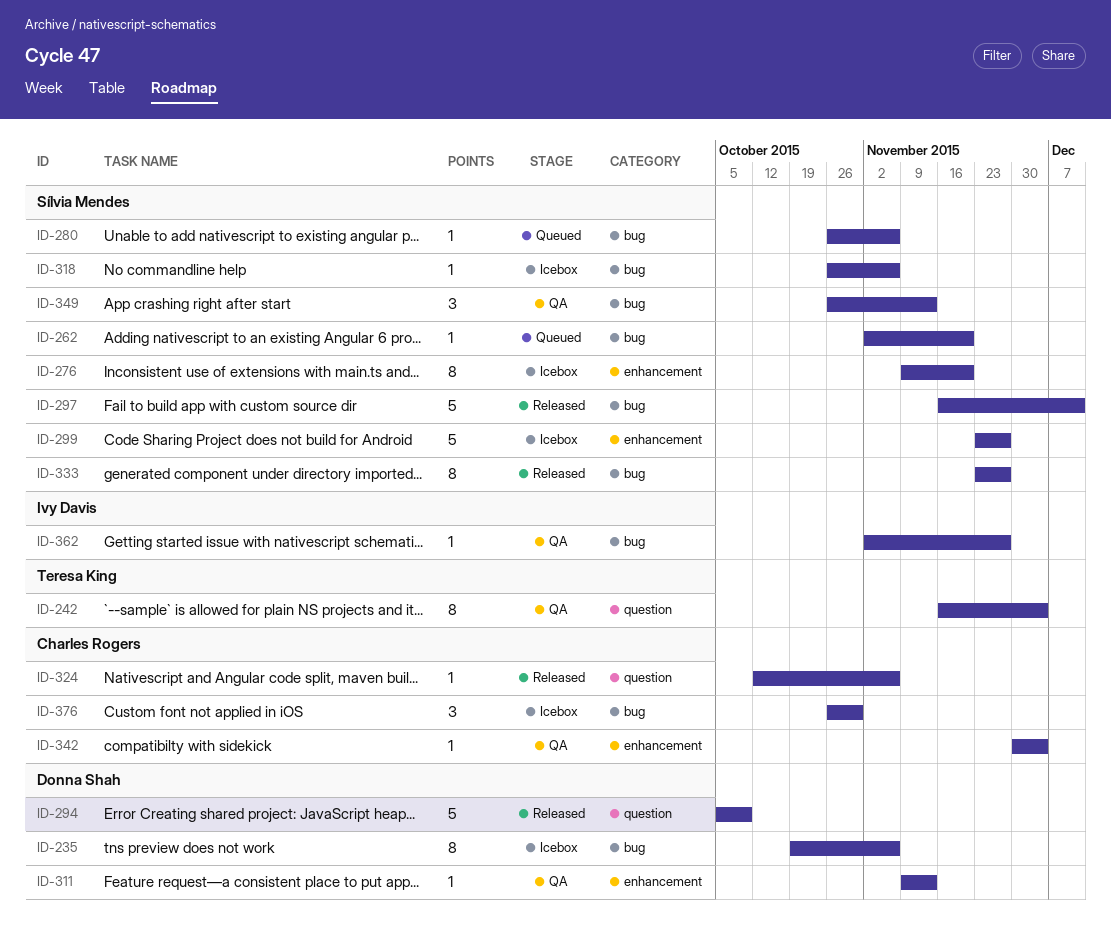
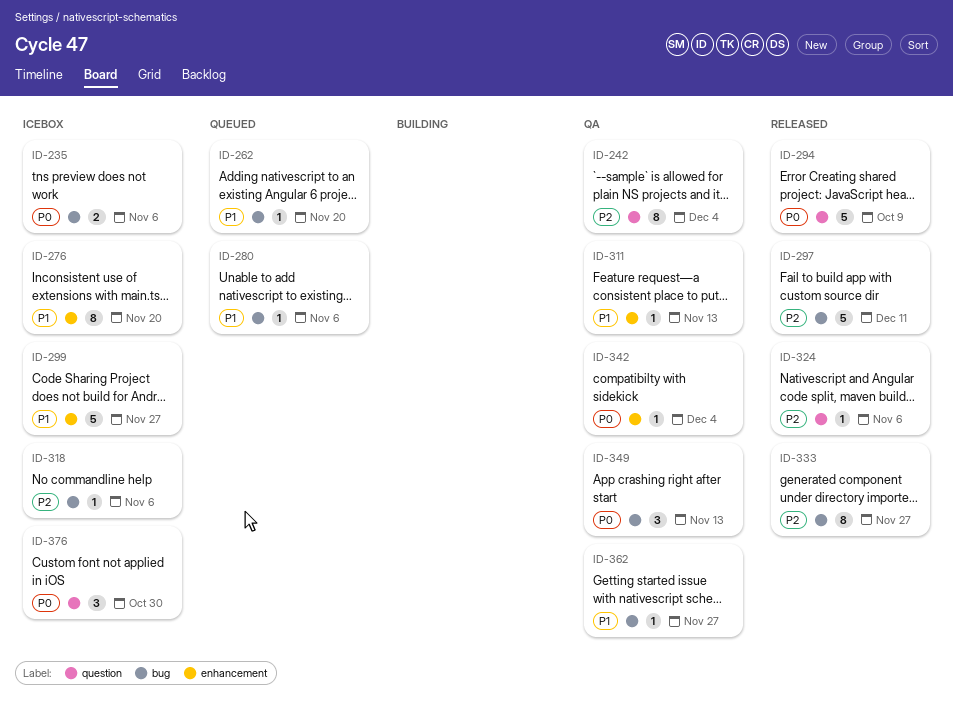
ID-235, estimate: 8 -> 2
ID-376, label: bug -> question

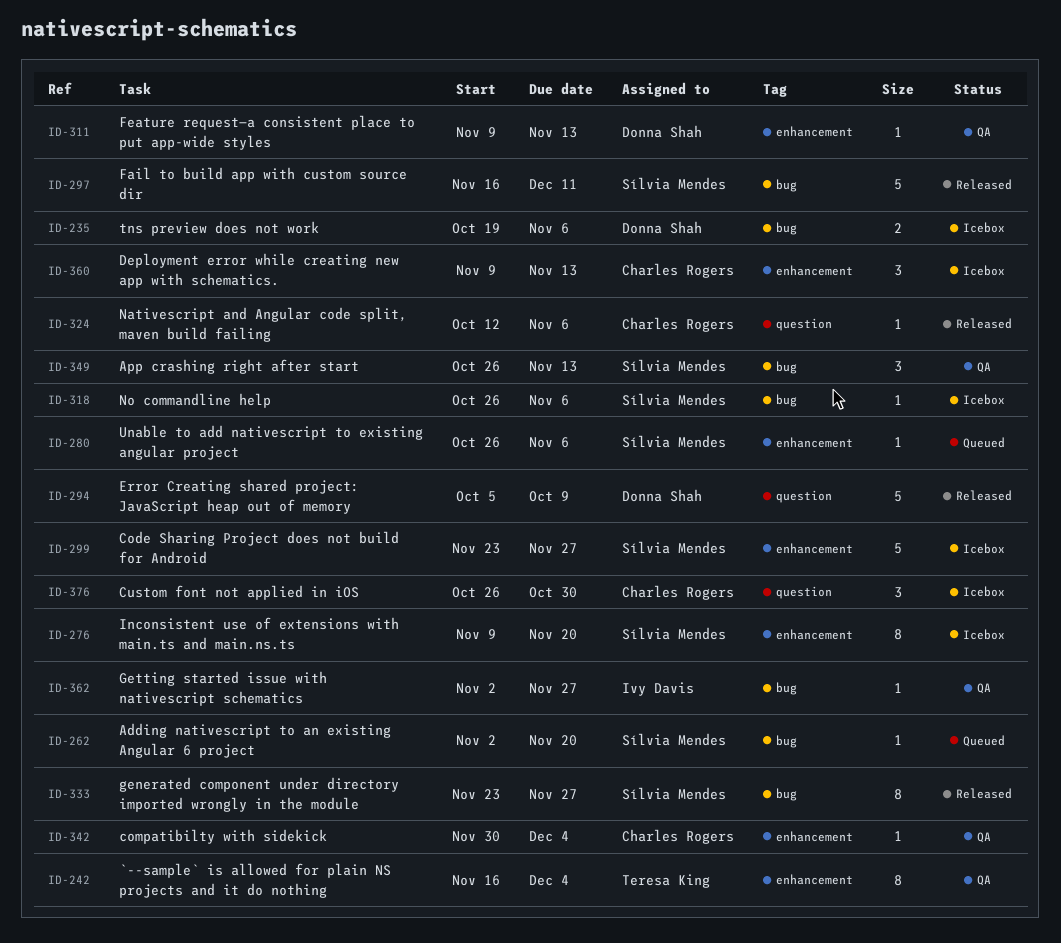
ID-242, label: question -> enhancement
ID-280, label: bug -> enhancement
ID-360: none -> present

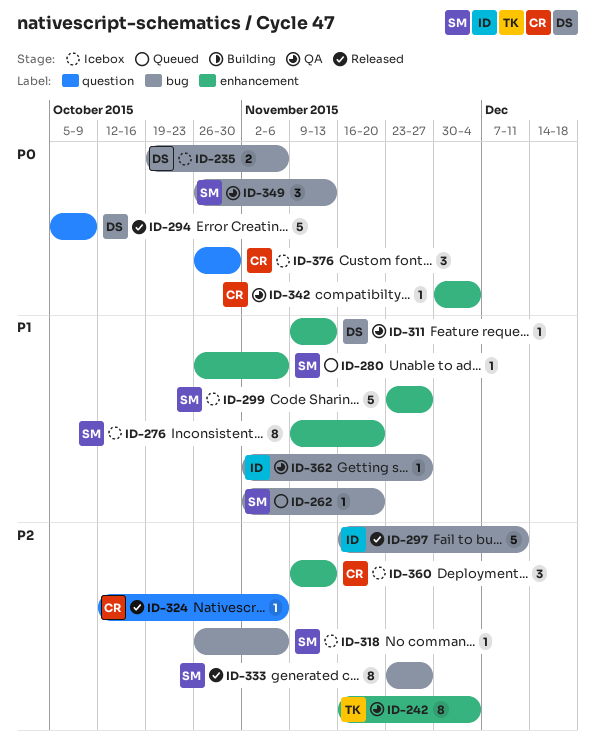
ID-297, owner: Sílvia Mendes -> Ivy Davis

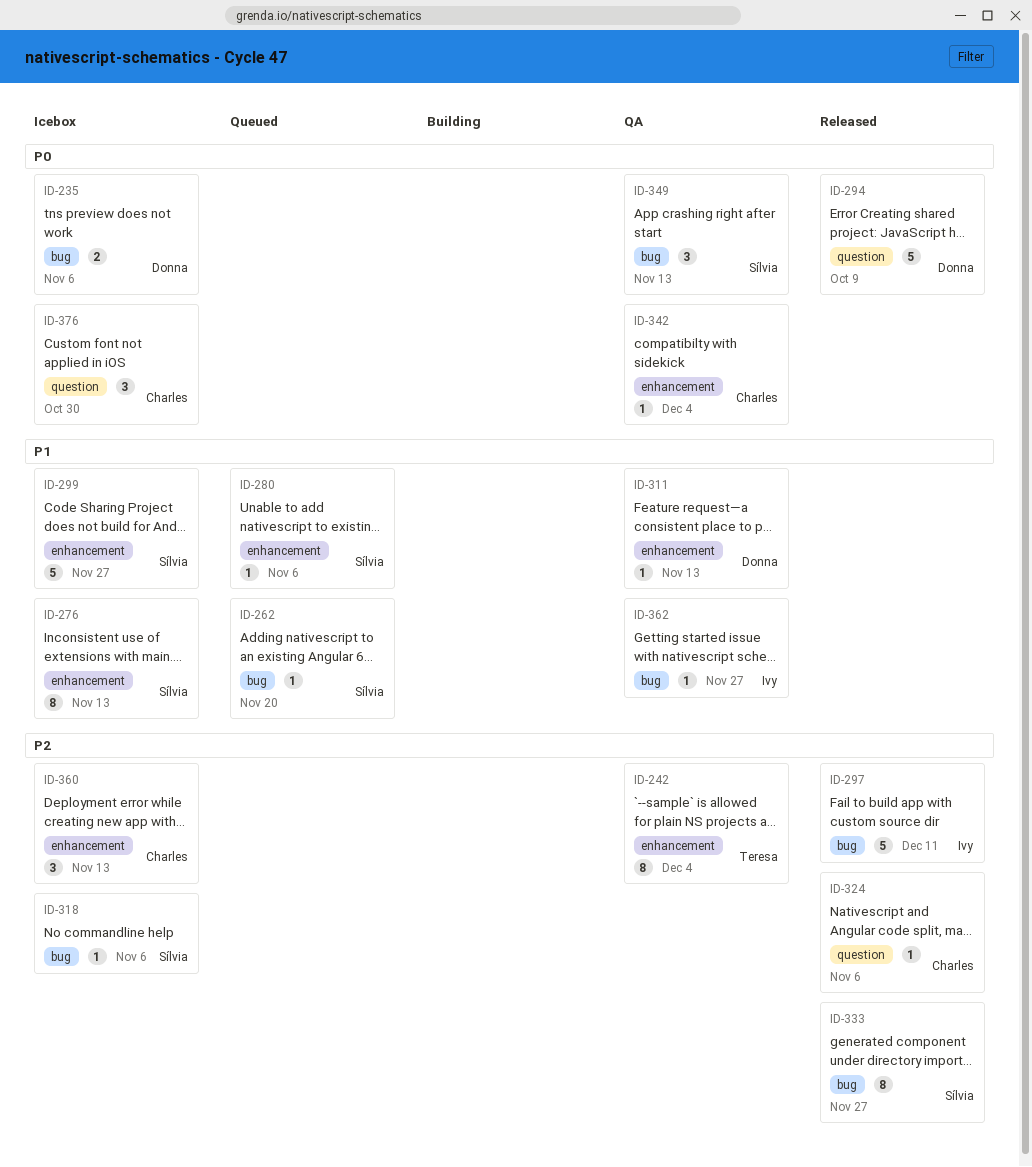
ID-276, due: Nov 20 -> Nov 13

